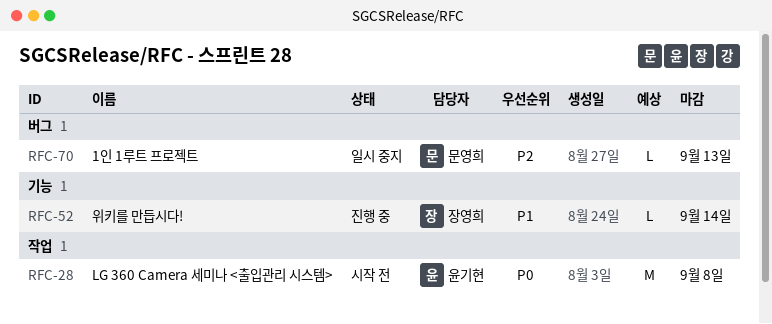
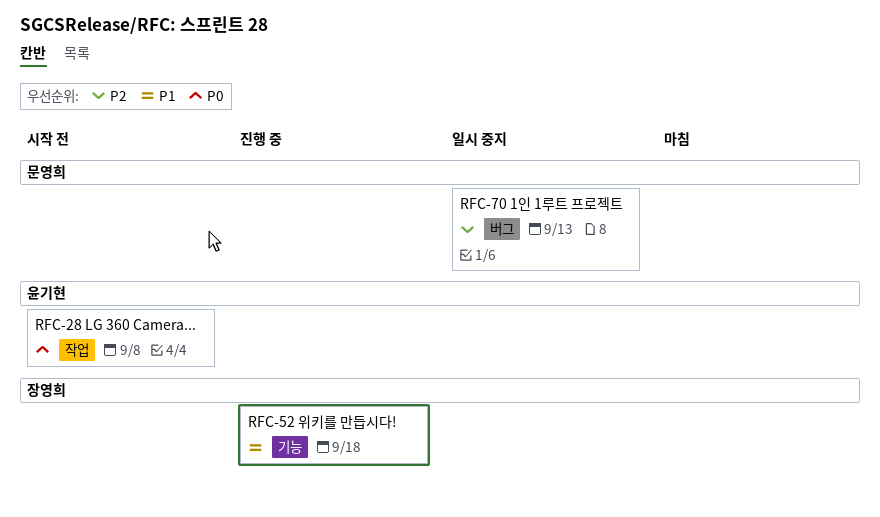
RFC-52, due: Sep 14 -> Sep 18

